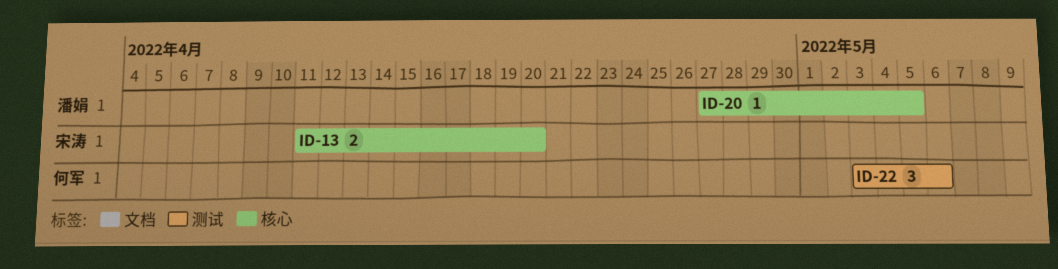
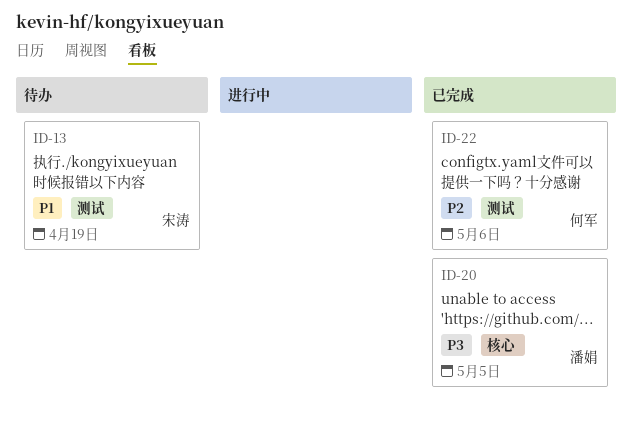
ID-13, label: 核心 -> 测试
ID-13, due: Apr 20 -> Apr 19

